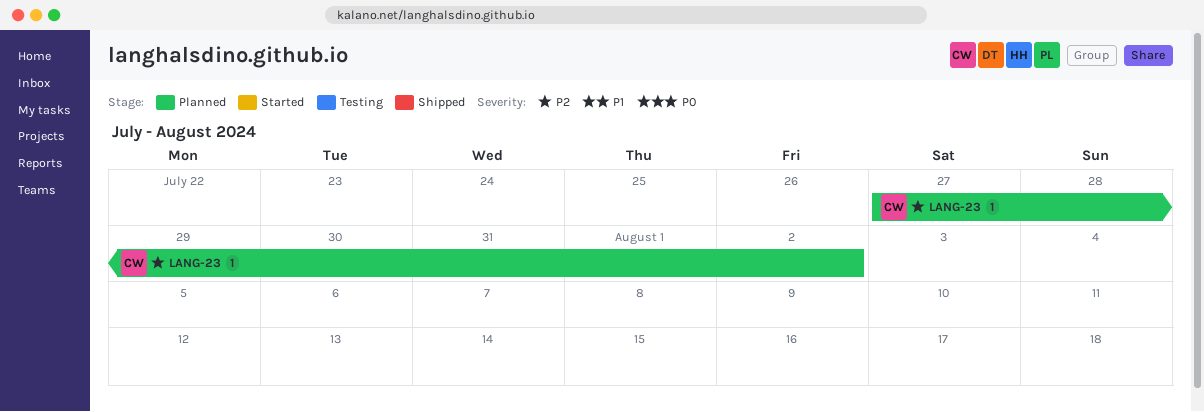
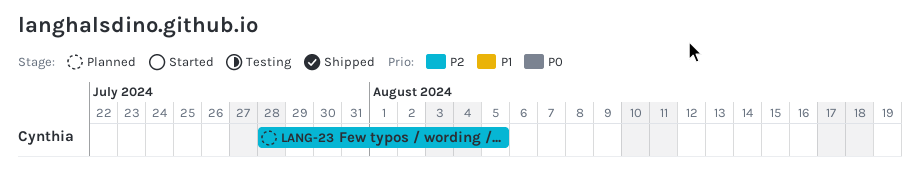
LANG-23, start: Jul 27 -> Jul 28
LANG-23, due: Aug 2 -> Aug 5

